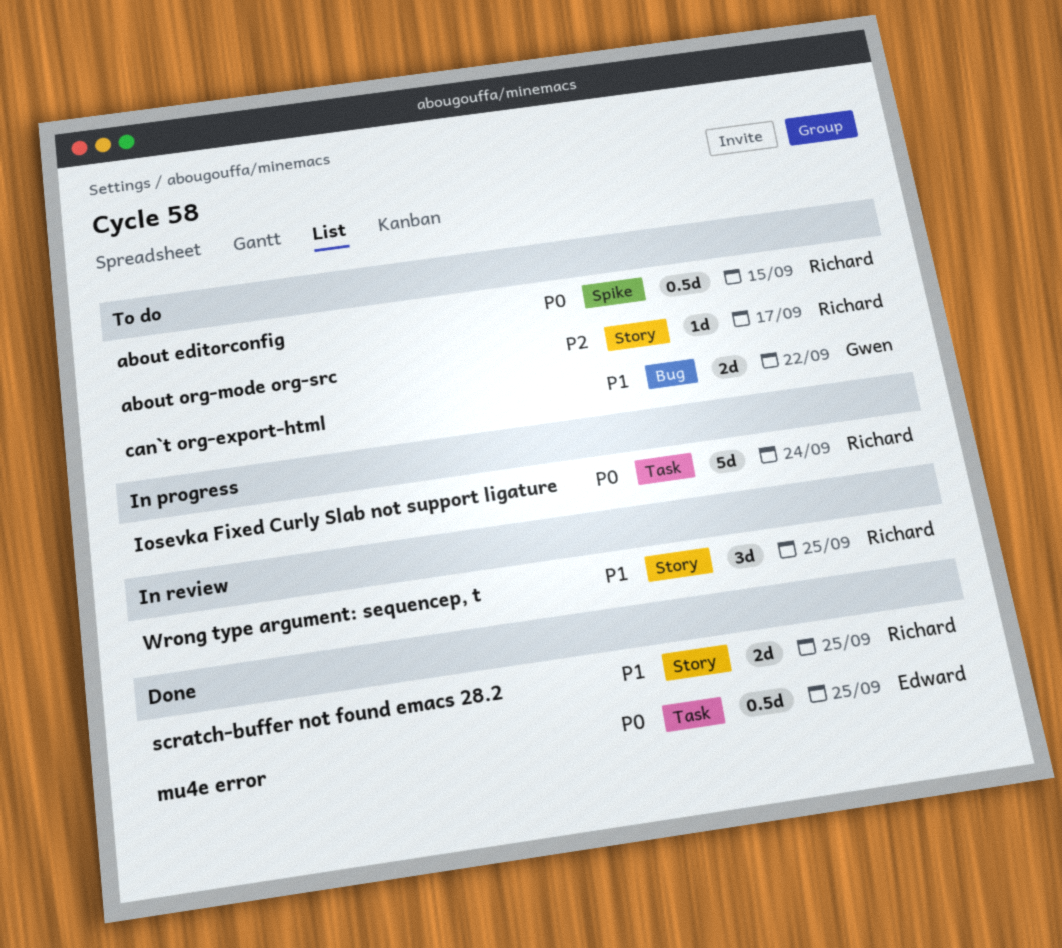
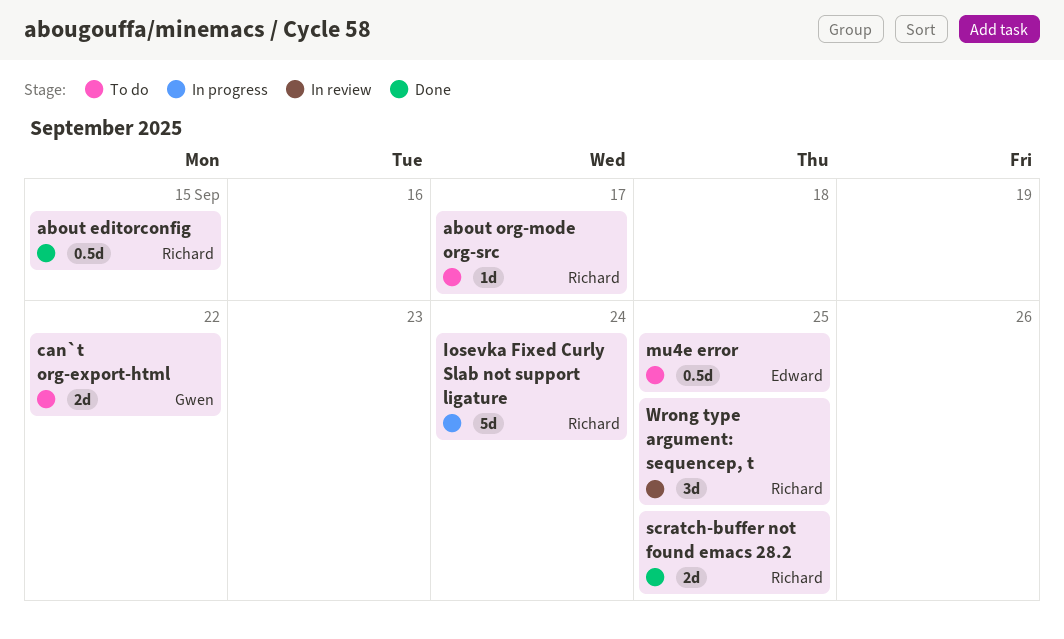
about editorconfig, status: To do -> Done
mu4e error, status: Done -> To do

